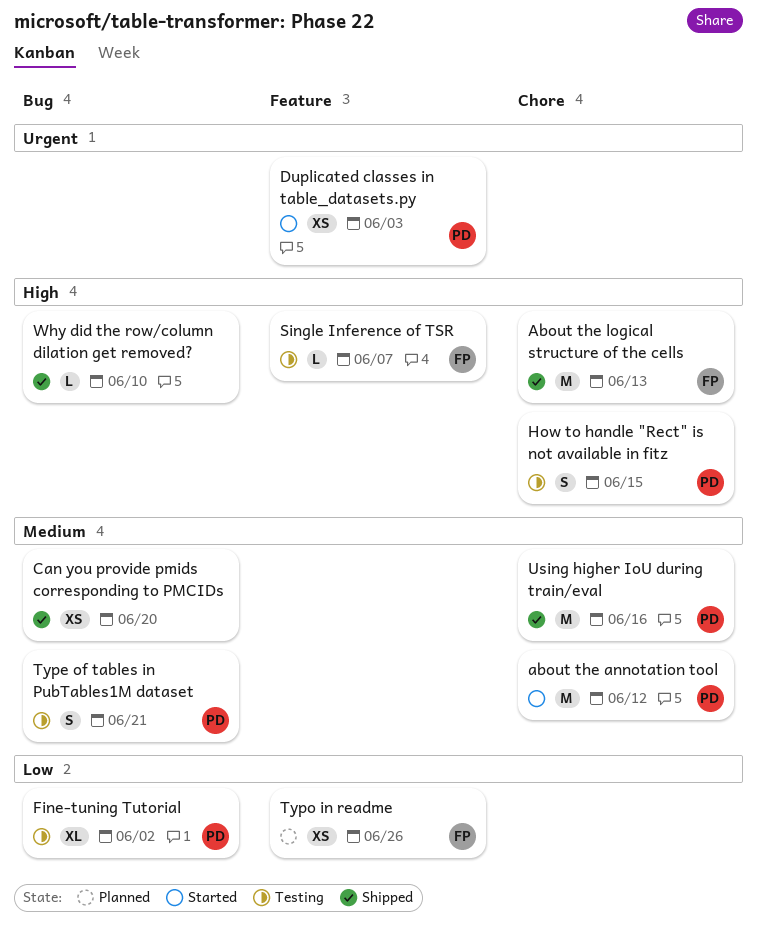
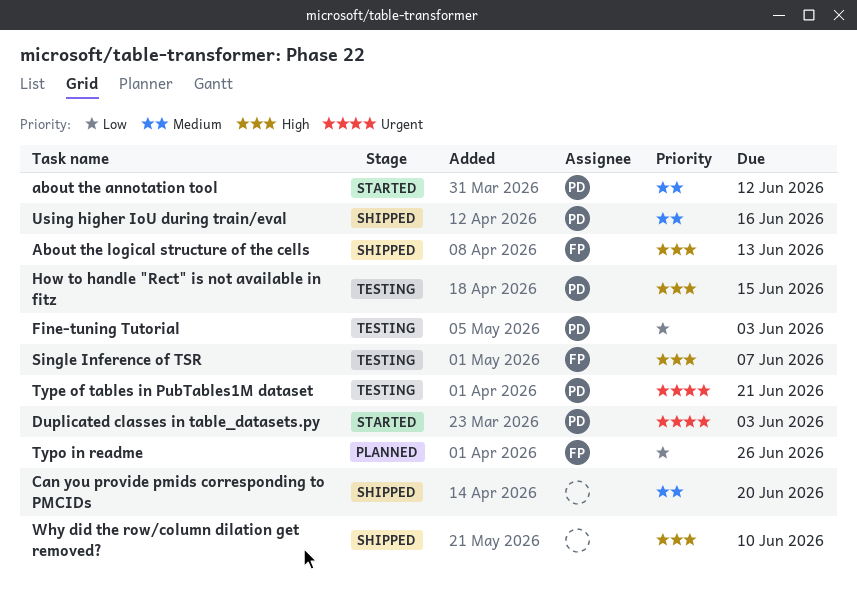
Fine-tuning Tutorial, due: Jun 2 -> Jun 3
Type of tables in PubTables1M dataset, priority: Medium -> Urgent

